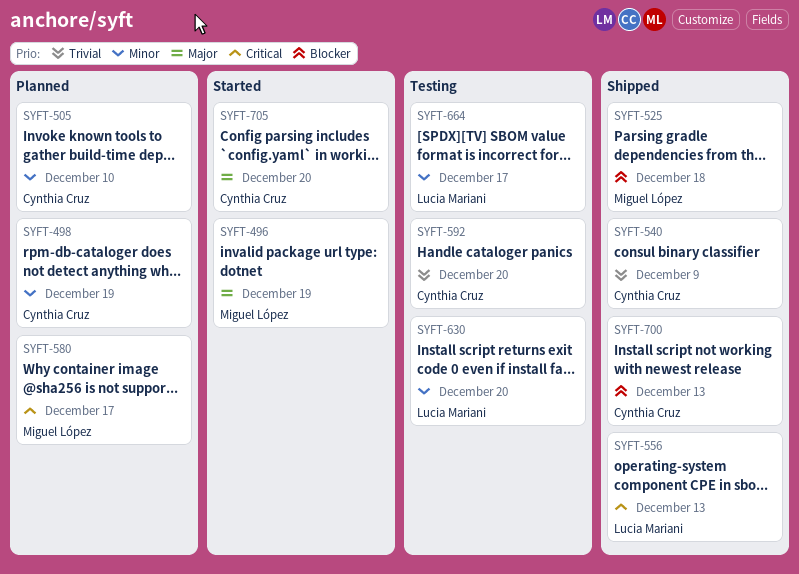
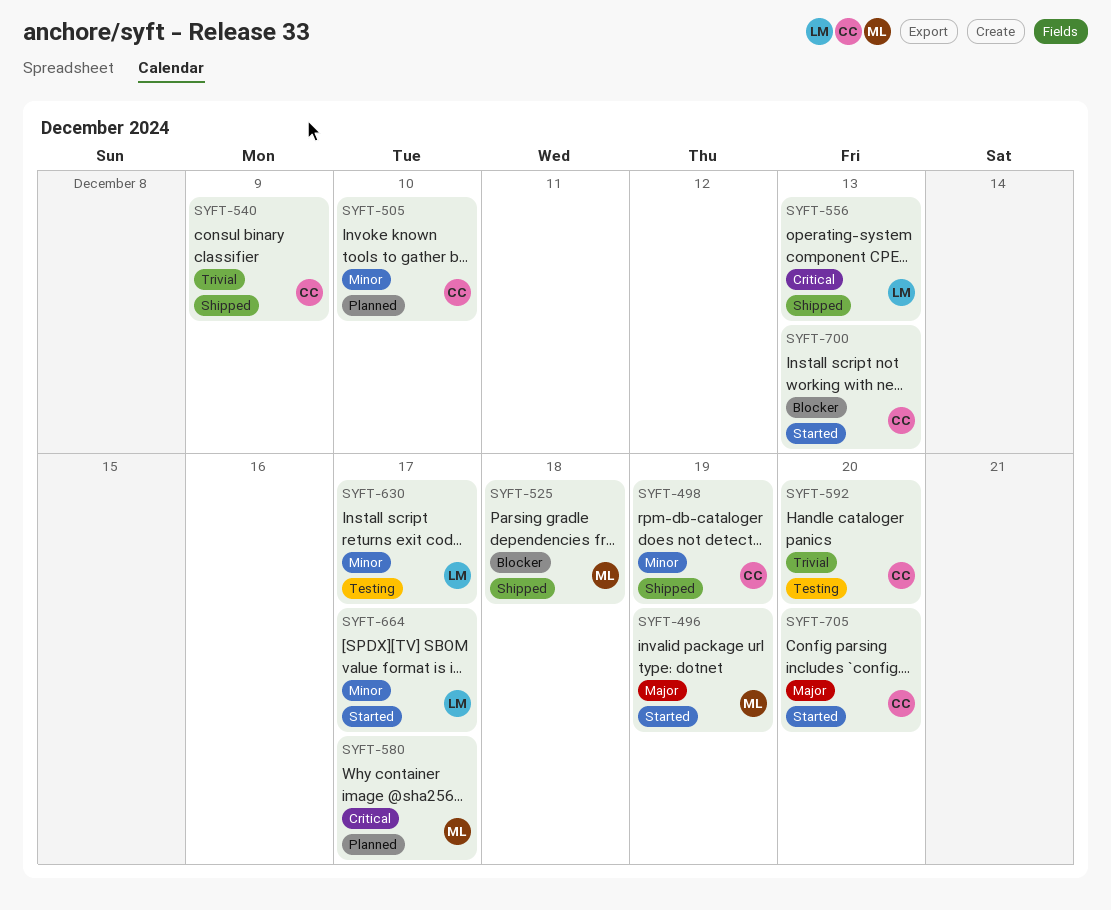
SYFT-498, status: Planned -> Shipped
SYFT-630, due: Dec 20 -> Dec 17
SYFT-664, status: Testing -> Started
SYFT-700, status: Shipped -> Started

